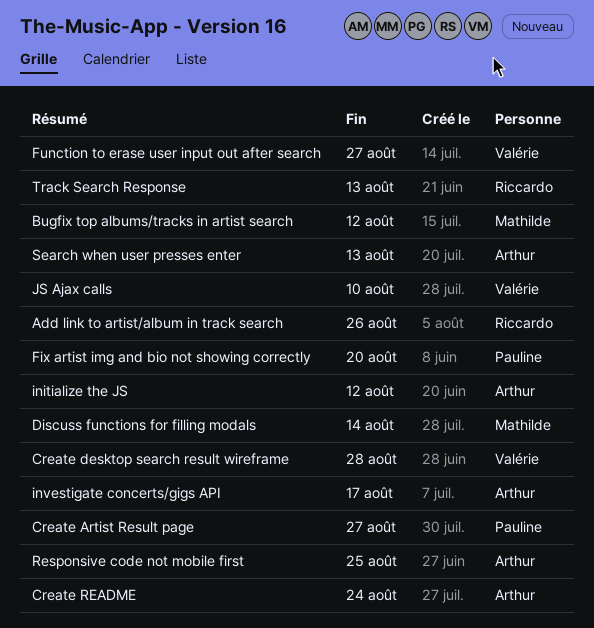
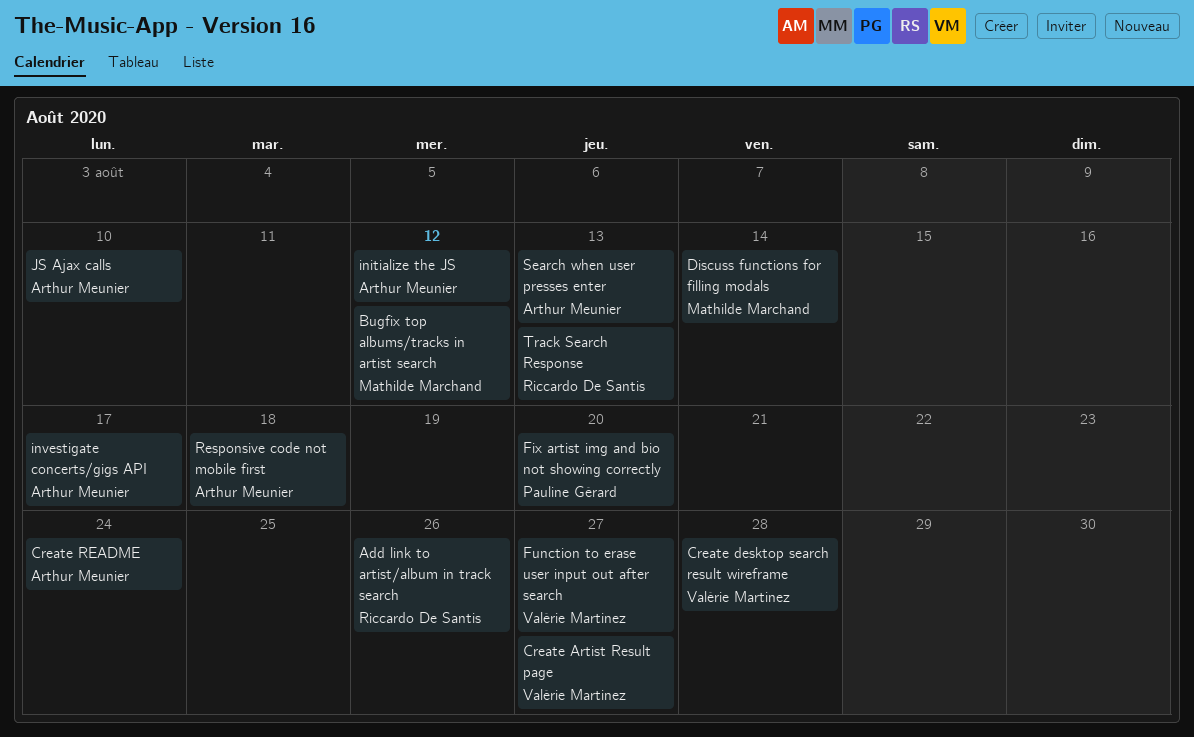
Create Artist Result page, owner: Pauline Gérard -> Valérie Martinez
JS Ajax calls, owner: Valérie Martinez -> Arthur Meunier
Responsive code not mobile first, due: Aug 25 -> Aug 18

